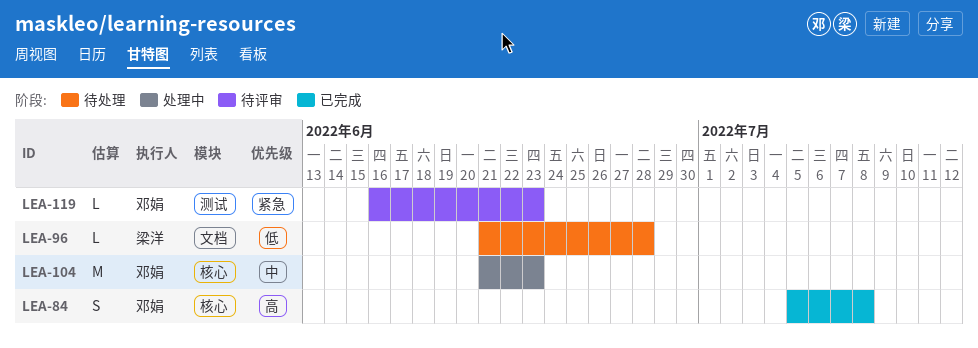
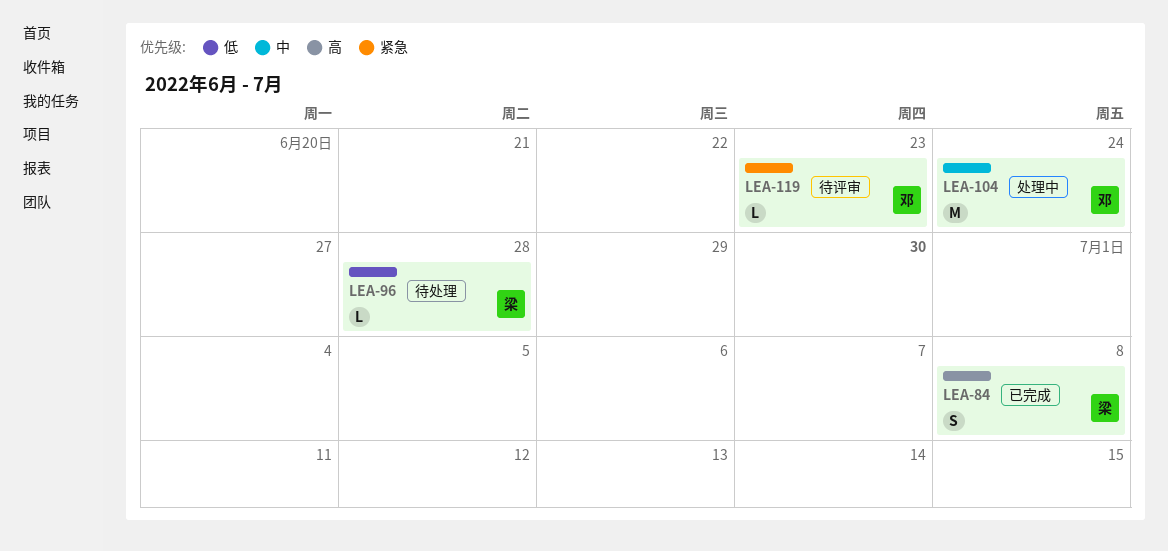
LEA-84, owner: 邓娟 -> 梁洋
LEA-104, due: Jun 23 -> Jun 24

